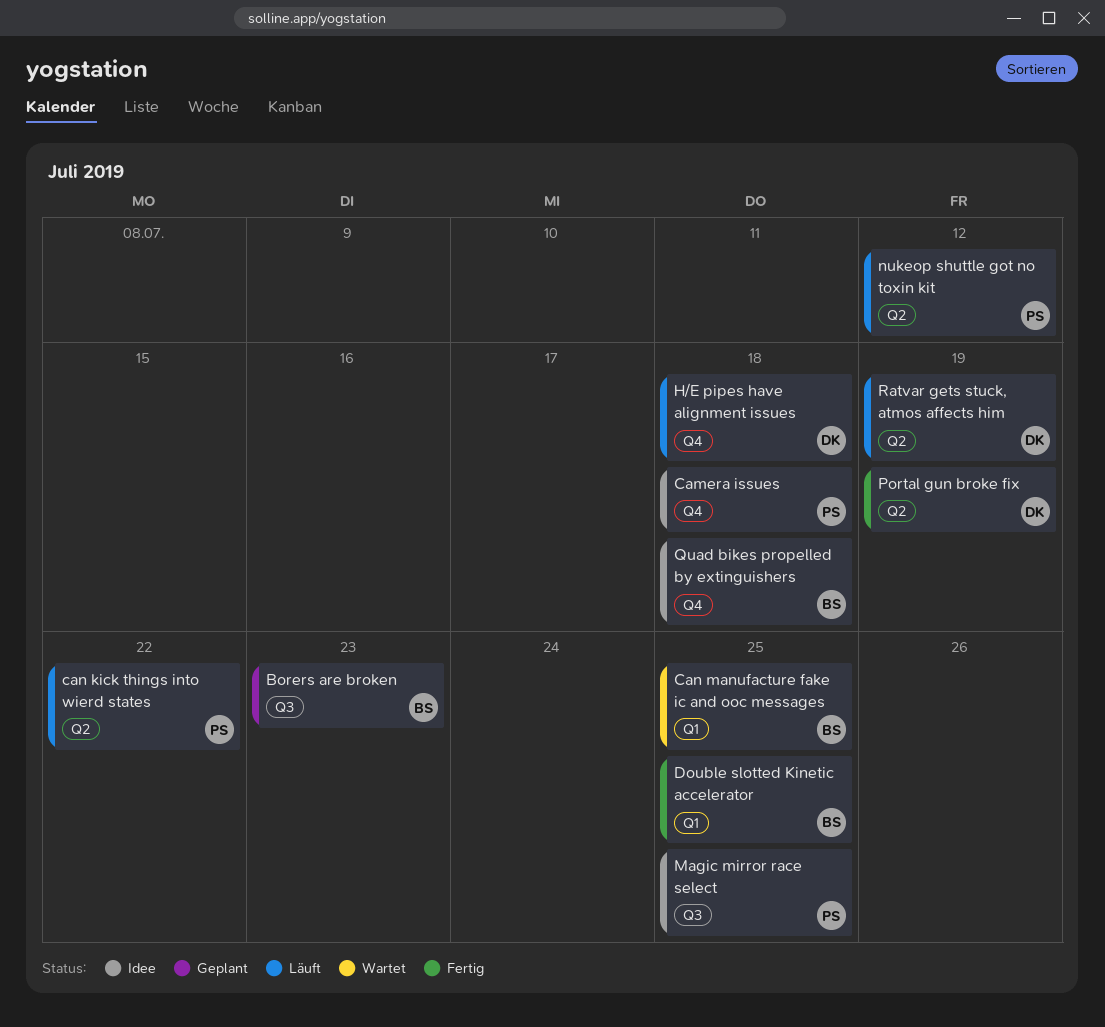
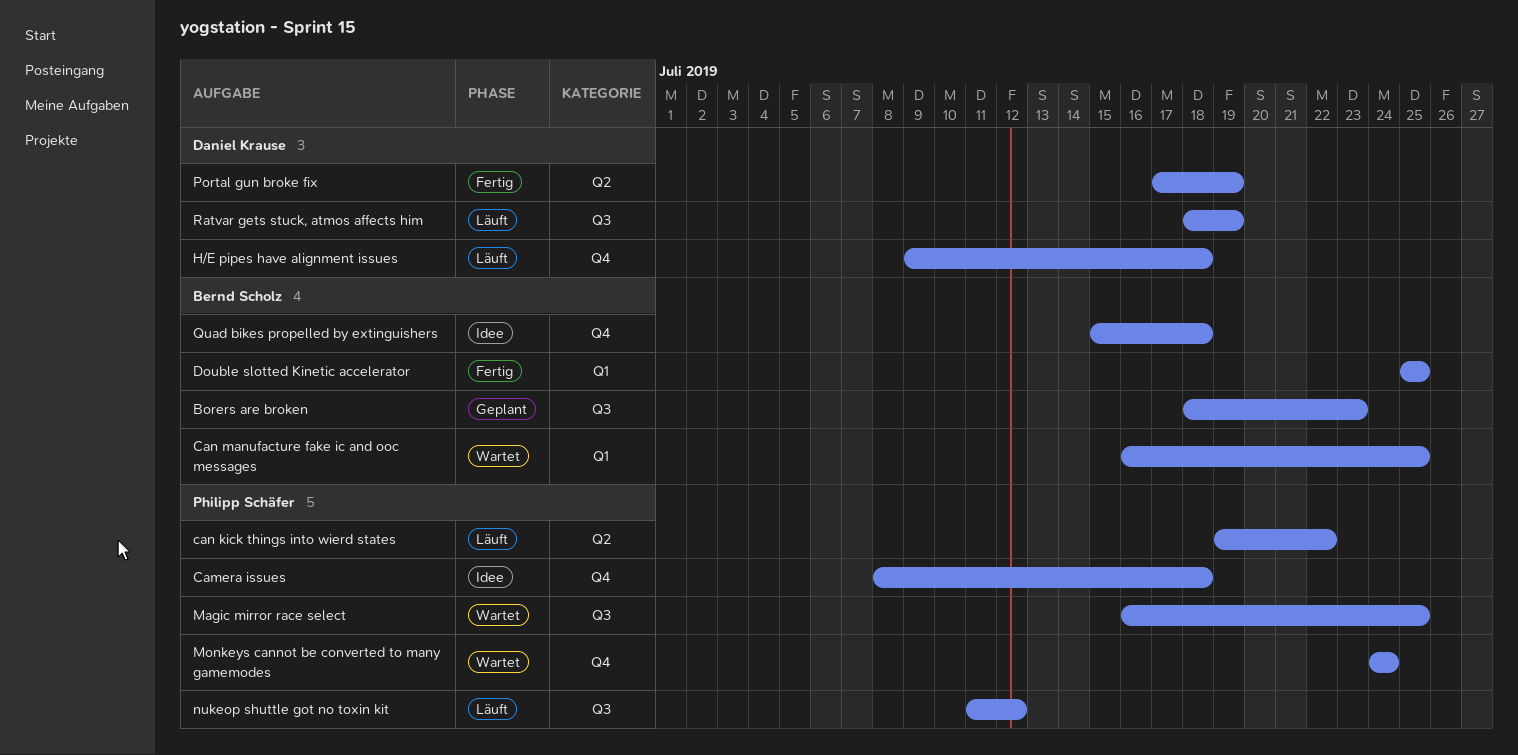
Magic mirror race select, status: Idee -> Wartet
Monkeys cannot be converted to many gamemodes: none -> present
nukeop shuttle got no toxin kit, label: Q2 -> Q3
Ratvar gets stuck, atmos affects him, label: Q2 -> Q3

